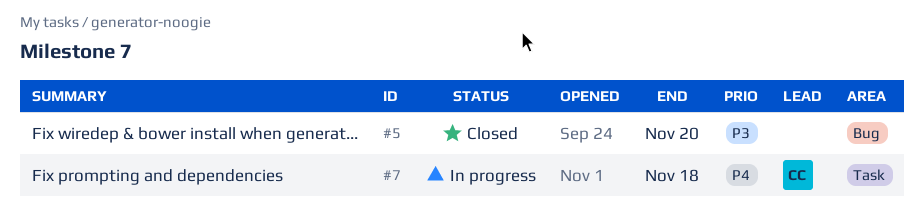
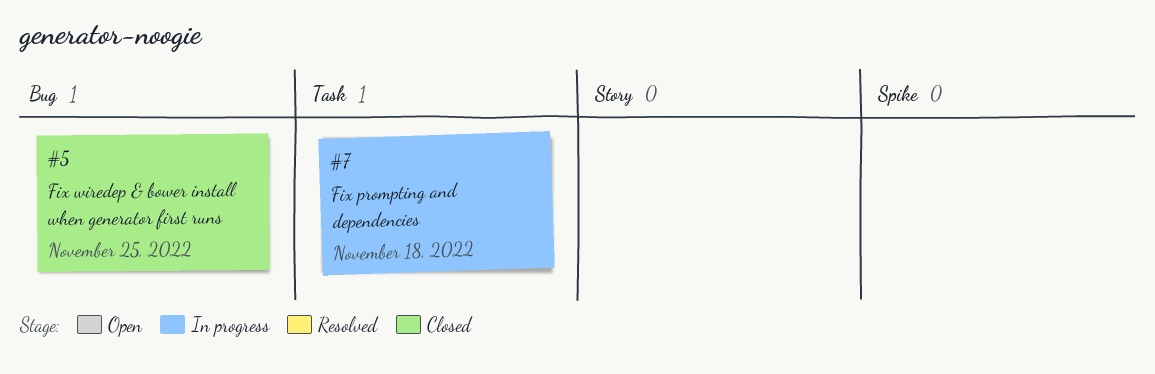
#5, due: Nov 20 -> Nov 25

